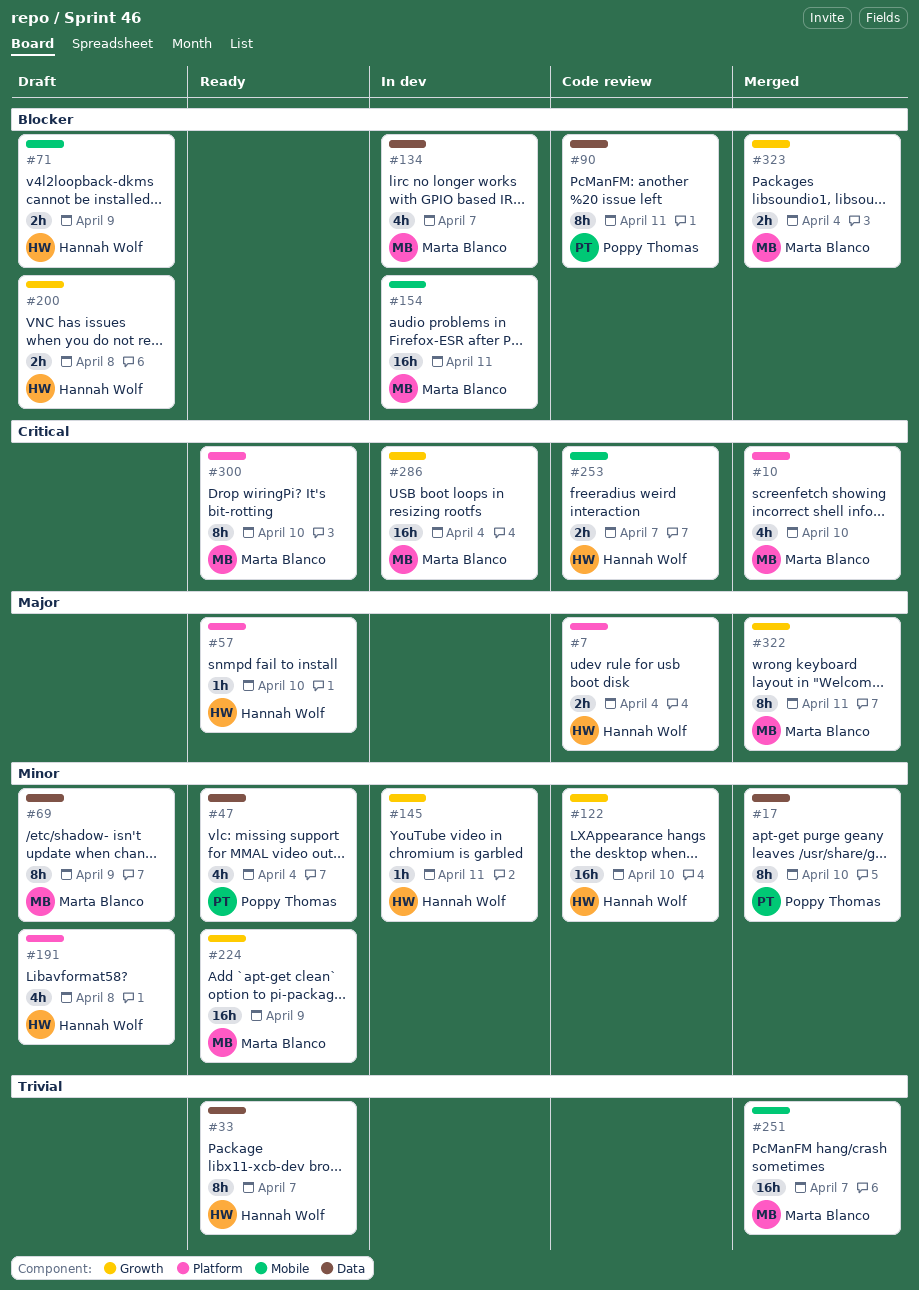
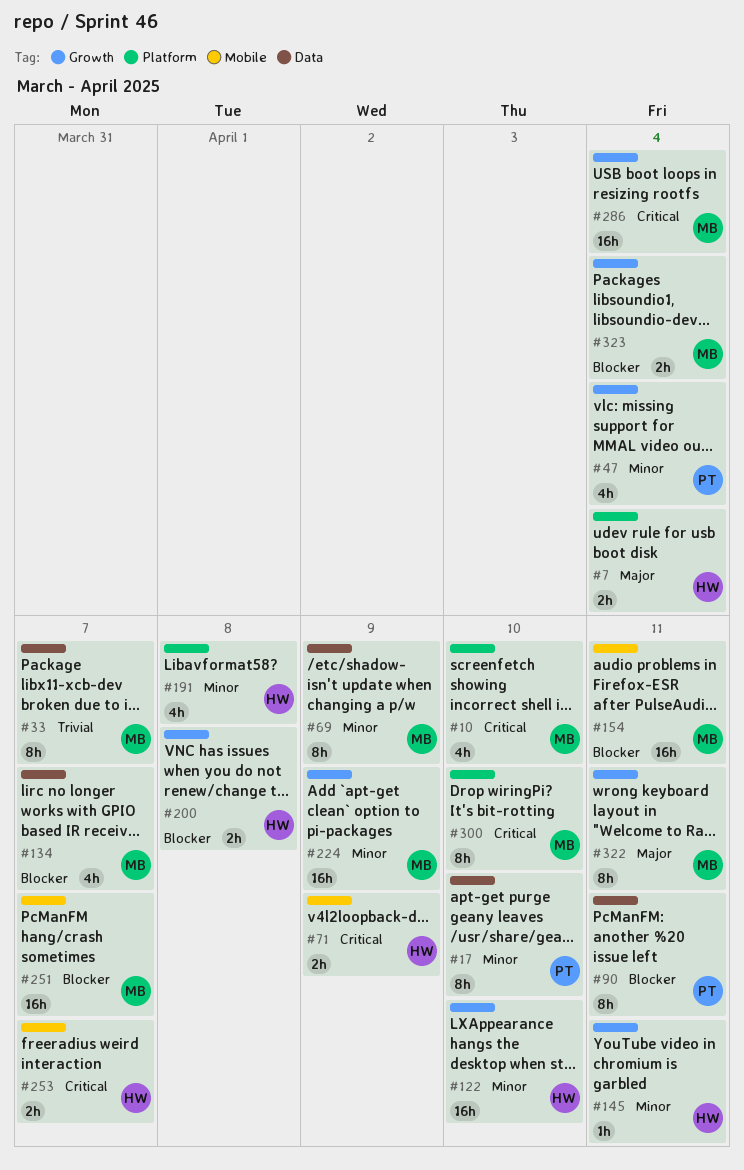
#33, owner: Hannah Wolf -> Marta Blanco
#47, label: Data -> Growth
#57: present -> none
#71, priority: Blocker -> Critical
#251, priority: Trivial -> Blocker

